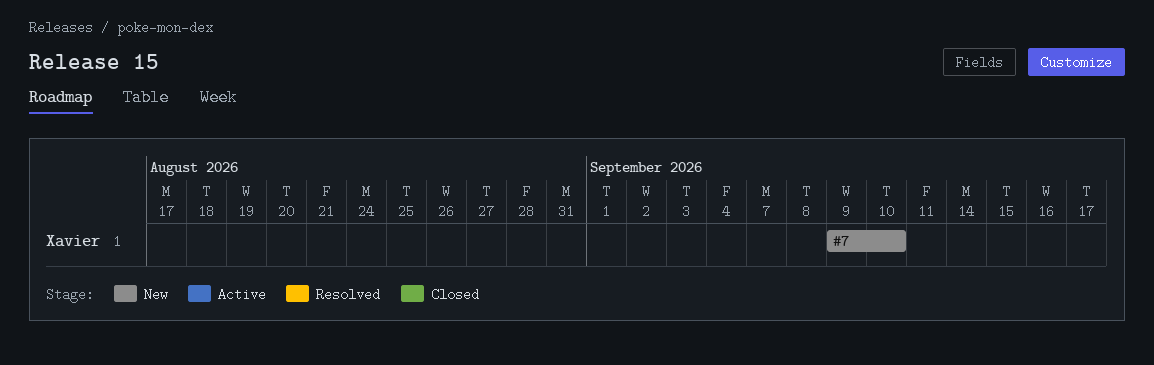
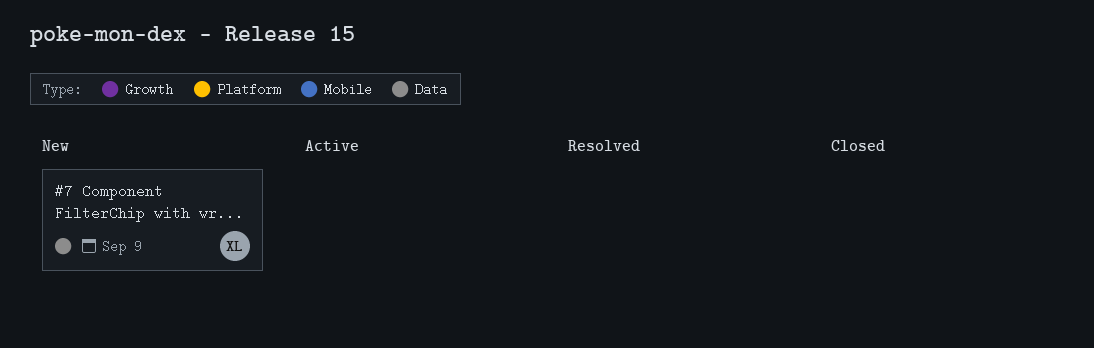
#7, due: Sep 10 -> Sep 9

